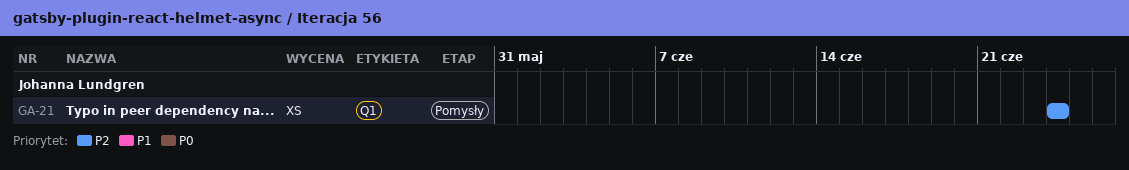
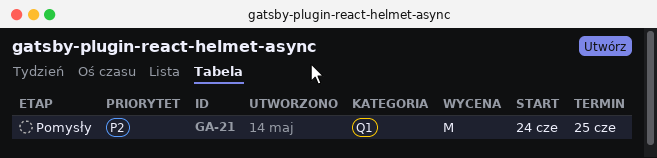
GA-21, estimate: XS -> M
GA-21, due: Jun 24 -> Jun 25

